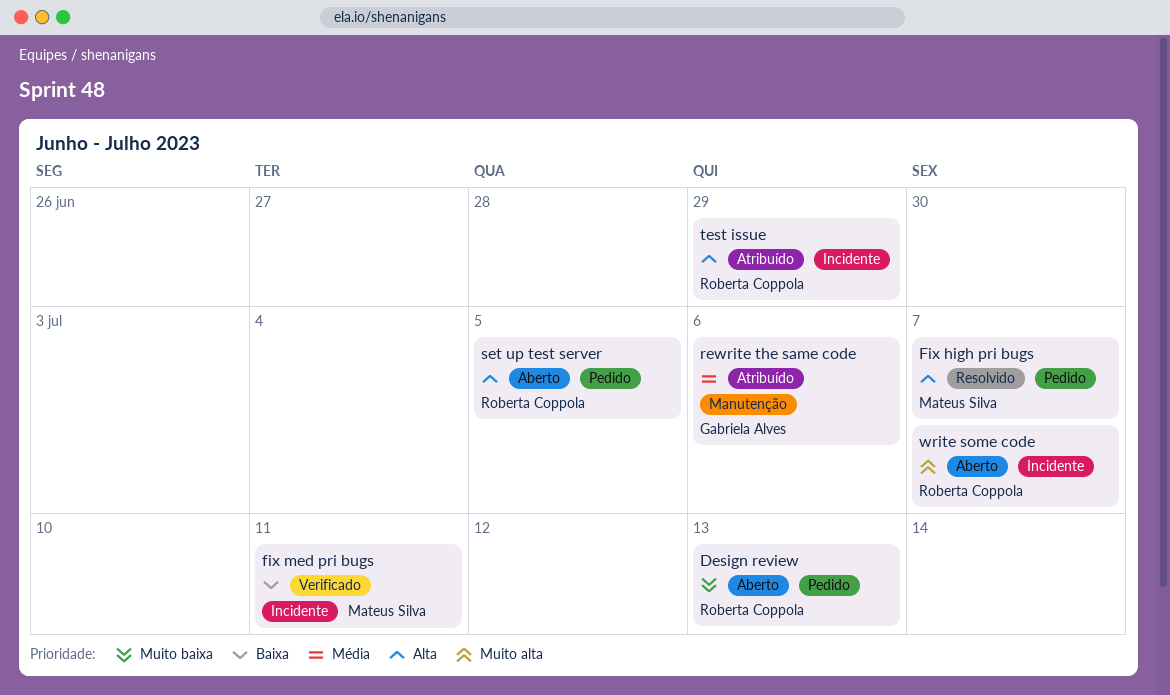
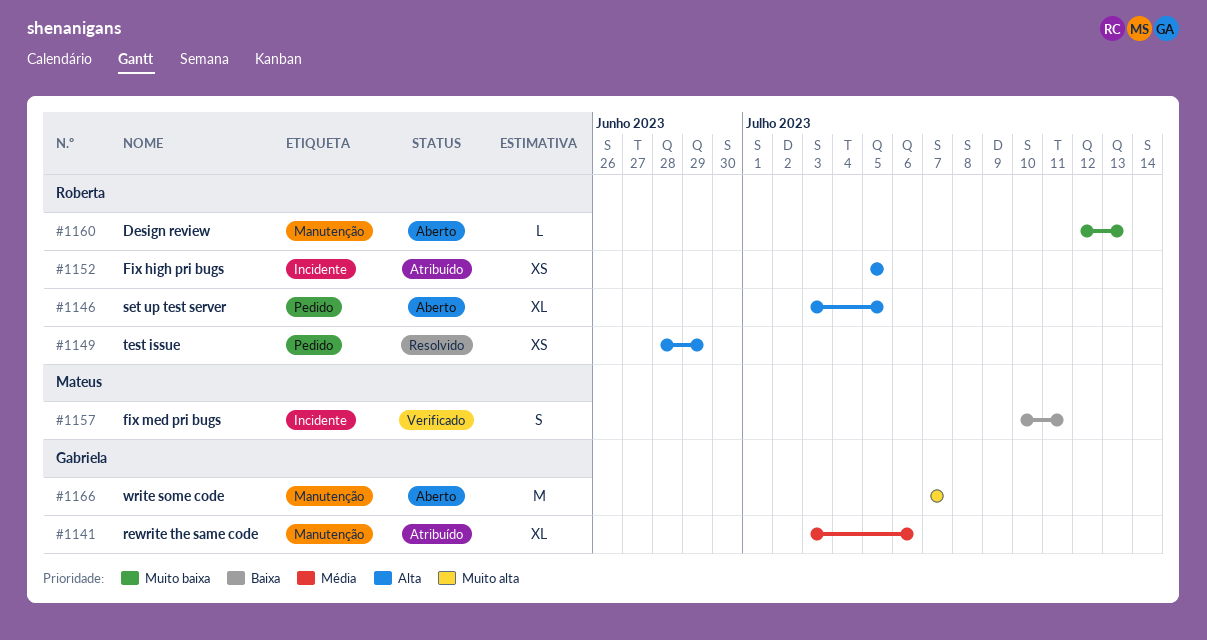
Design review, label: Pedido -> Manutenção
Fix high pri bugs, status: Resolvido -> Atribuído
Fix high pri bugs, owner: Mateus Silva -> Roberta Coppola
Fix high pri bugs, label: Pedido -> Incidente
Fix high pri bugs, due: Jul 7 -> Jul 5
test issue, status: Atribuído -> Resolvido
test issue, label: Incidente -> Pedido
write some code, owner: Roberta Coppola -> Gabriela Alves
write some code, label: Incidente -> Manutenção

